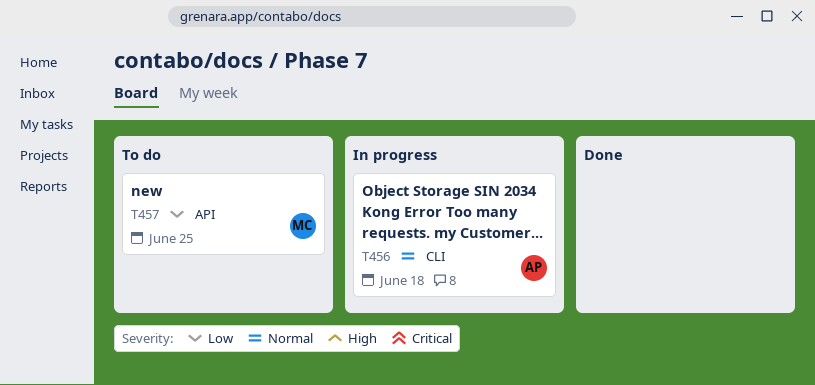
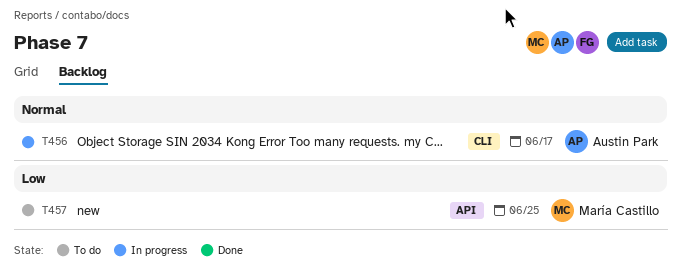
T456, due: Jun 18 -> Jun 17

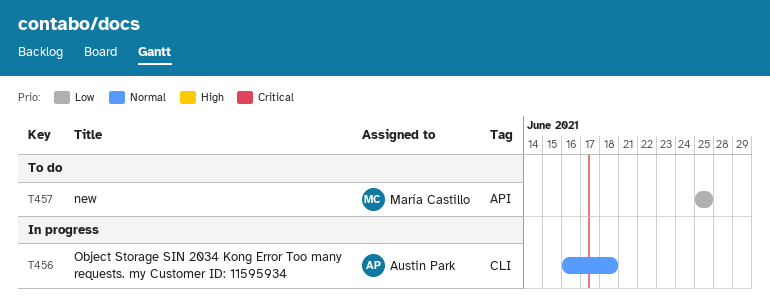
T456, due: Jun 17 -> Jun 18

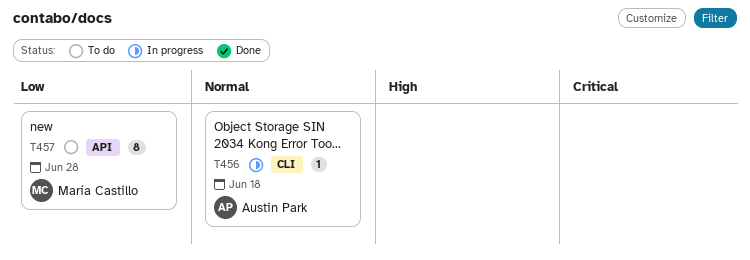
T457, due: Jun 25 -> Jun 28

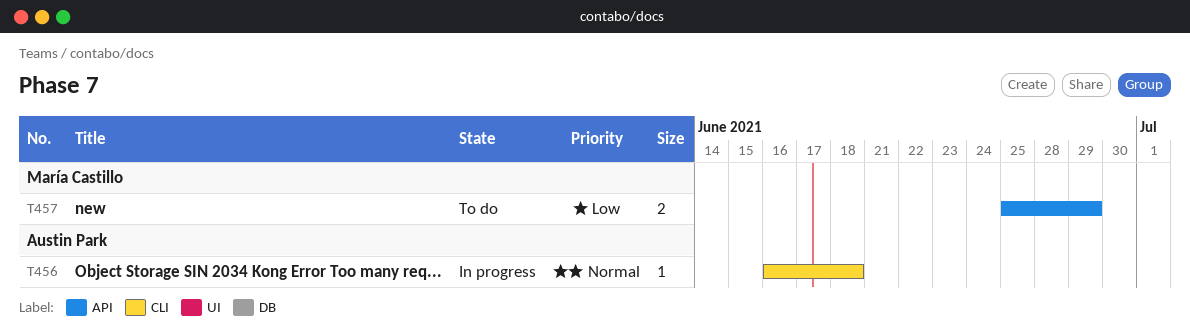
T457, estimate: 8 -> 2
T457, due: Jun 28 -> Jun 29

